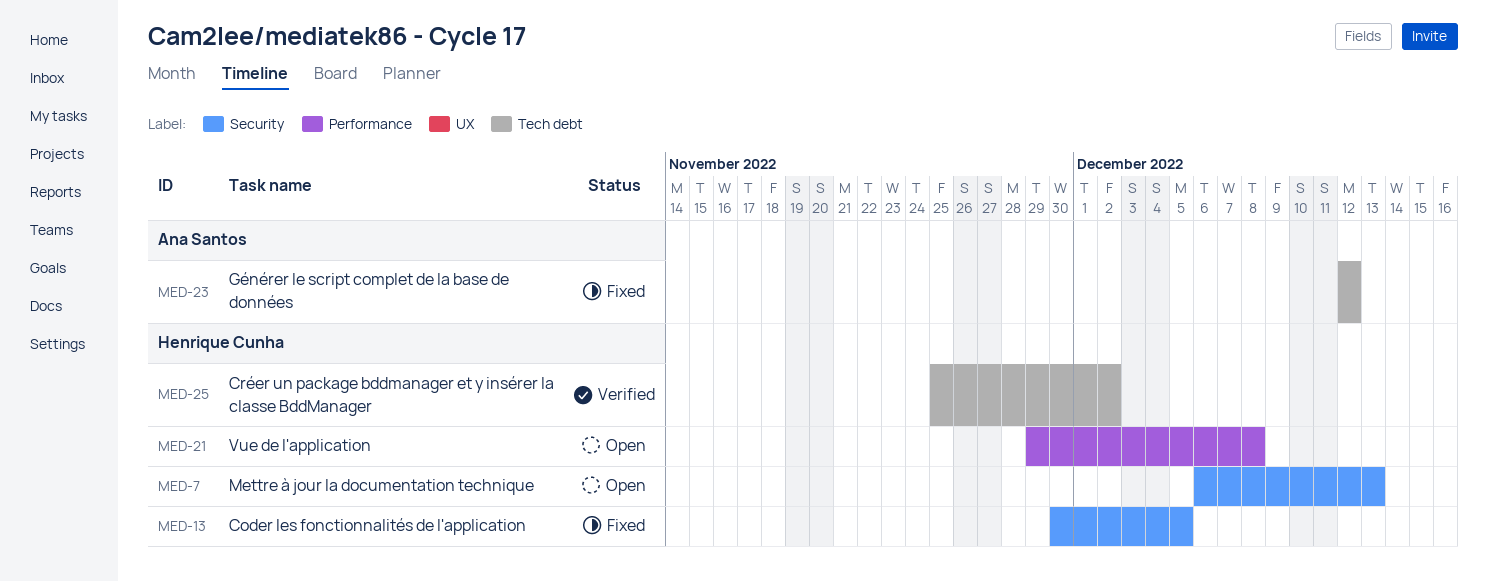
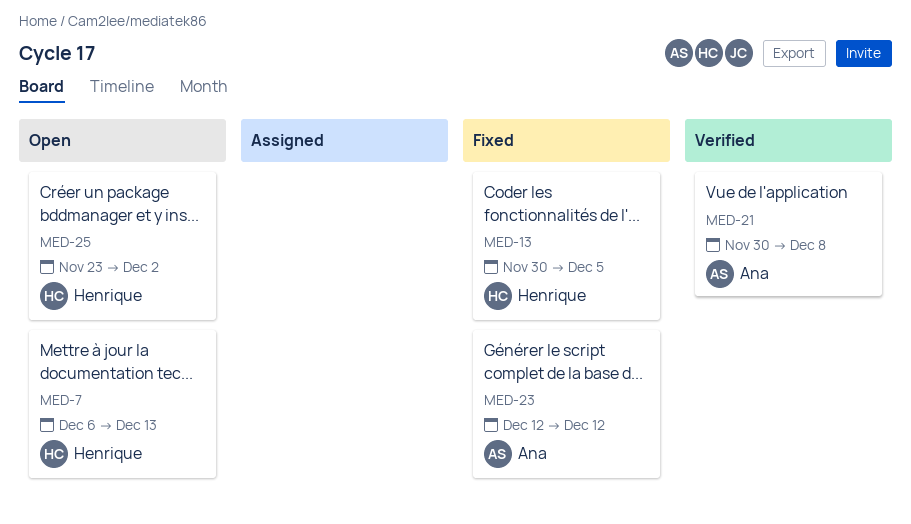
MED-21, status: Open -> Verified
MED-21, owner: Henrique Cunha -> Ana Santos
MED-21, start: Nov 29 -> Nov 30
MED-25, status: Verified -> Open
MED-25, start: Nov 25 -> Nov 23

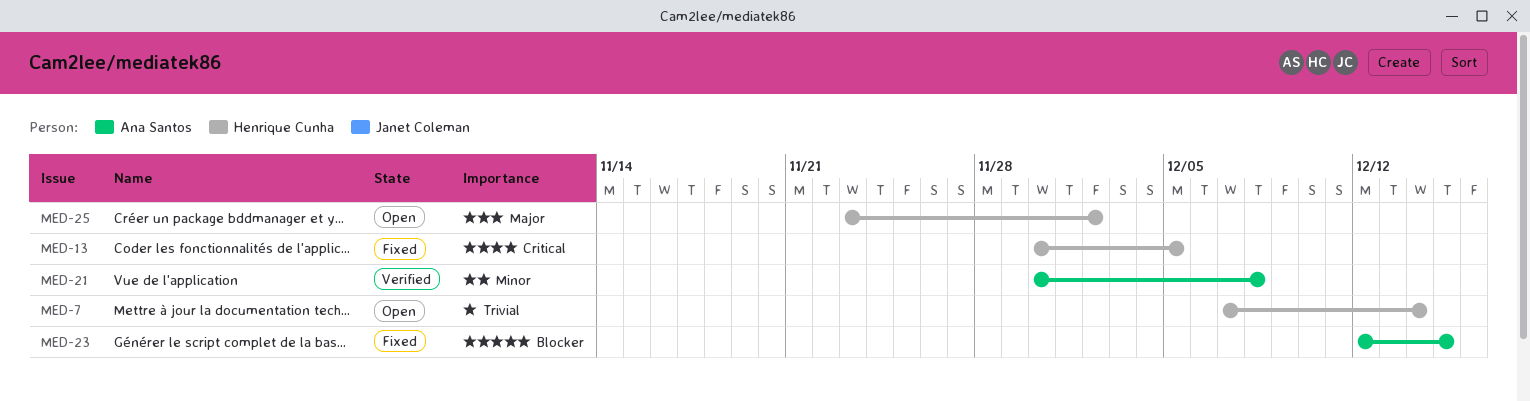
MED-7, start: Dec 6 -> Dec 7
MED-7, due: Dec 13 -> Dec 14
MED-23, due: Dec 12 -> Dec 15

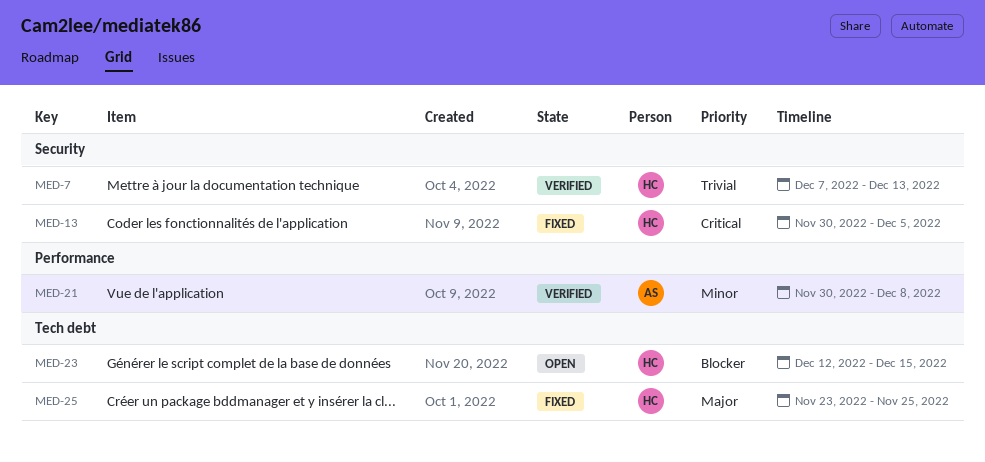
MED-7, status: Open -> Verified
MED-7, due: Dec 14 -> Dec 13
MED-23, status: Fixed -> Open
MED-23, owner: Ana Santos -> Henrique Cunha
MED-25, status: Open -> Fixed
MED-25, due: Dec 2 -> Nov 25

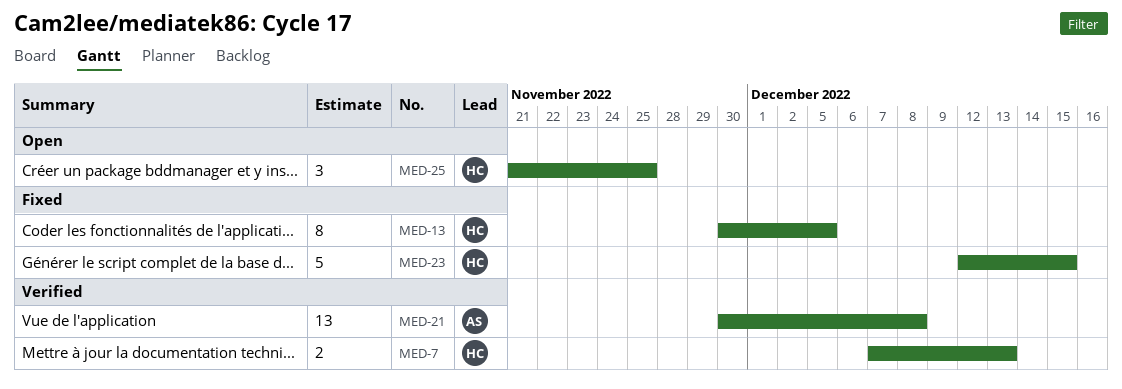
MED-23, status: Open -> Fixed
MED-25, status: Fixed -> Open
MED-25, start: Nov 23 -> Nov 21

